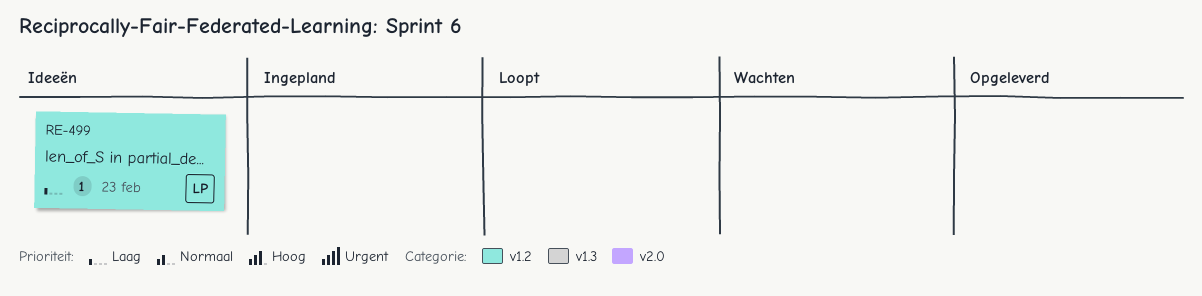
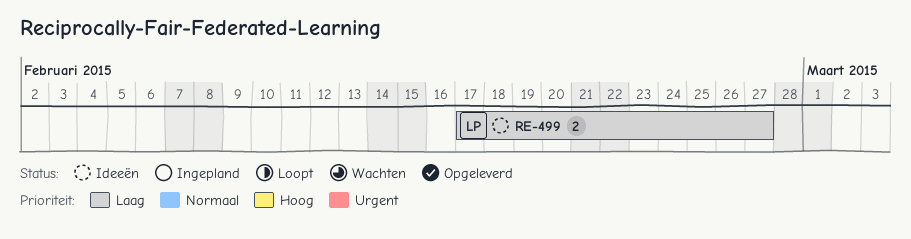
RE-499, estimate: 1 -> 2
RE-499, due: Feb 23 -> Feb 27

